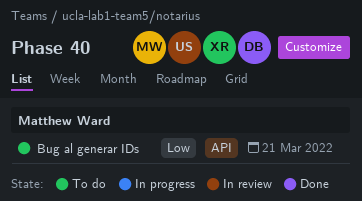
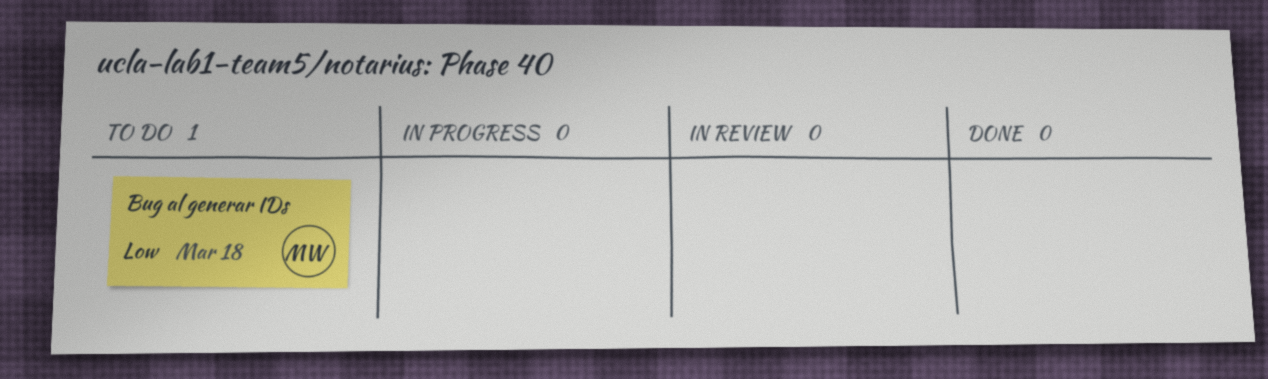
Bug al generar IDs, due: Mar 21 -> Mar 18

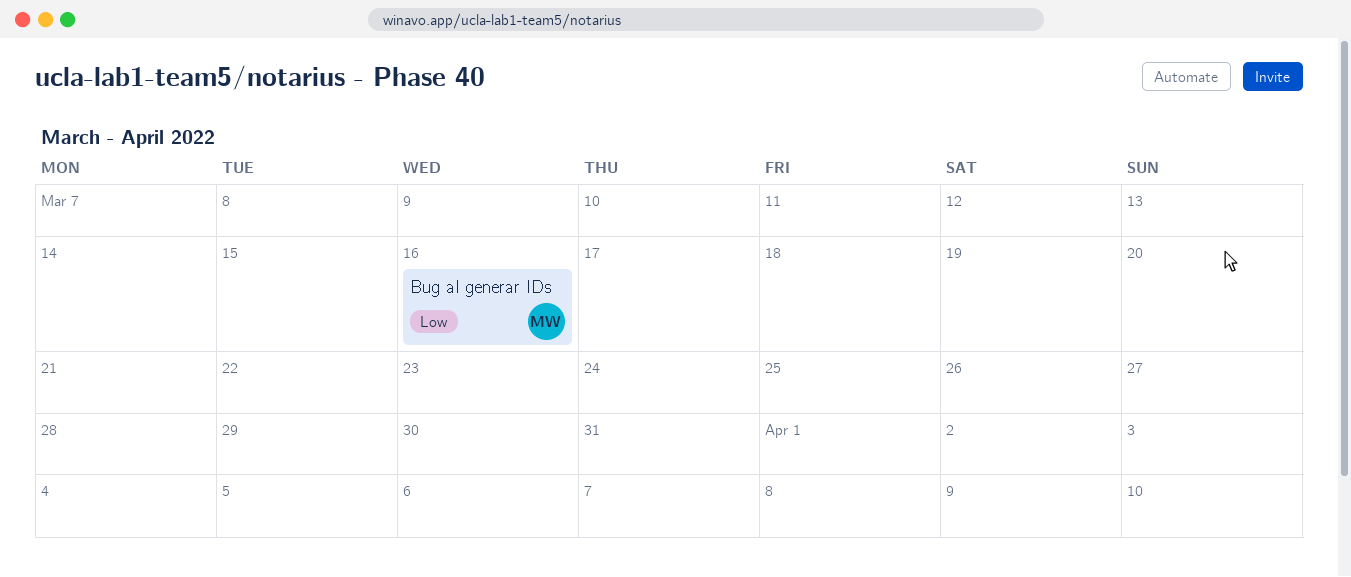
Bug al generar IDs, due: Mar 18 -> Mar 16

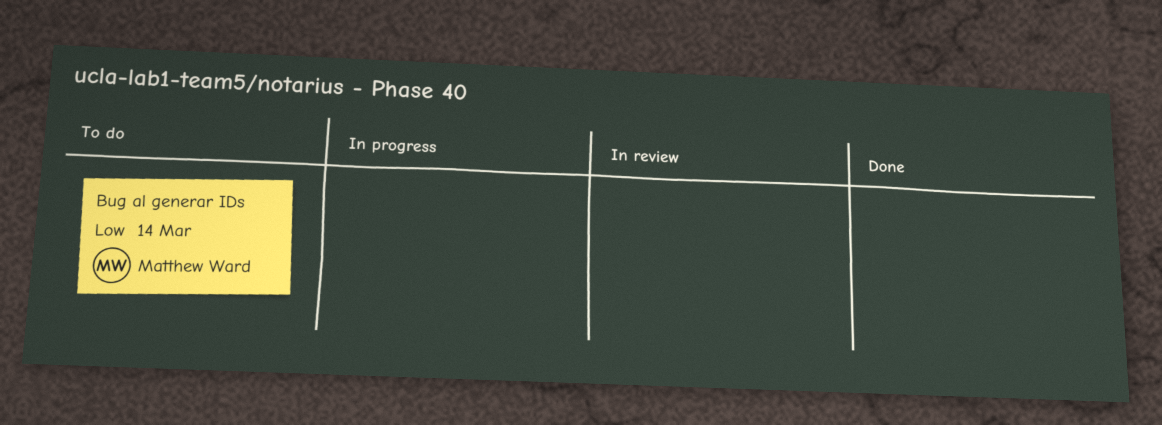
Bug al generar IDs, due: Mar 16 -> Mar 14

